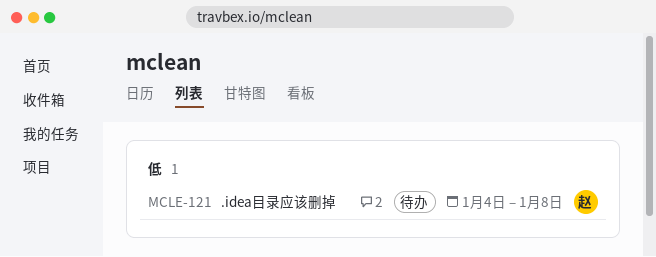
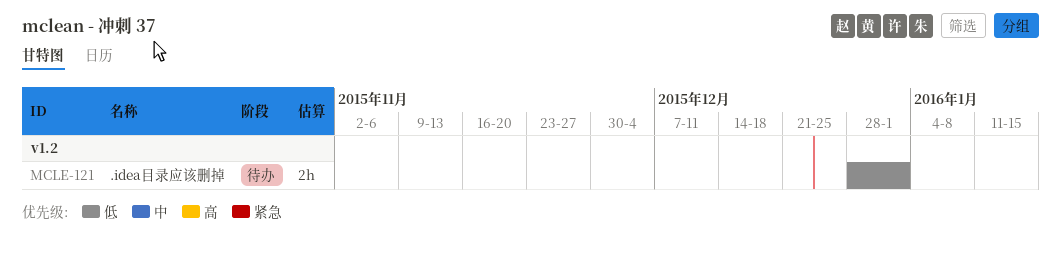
MCLE-121, start: Jan 4 -> Dec 28
MCLE-121, due: Jan 8 -> Jan 1

